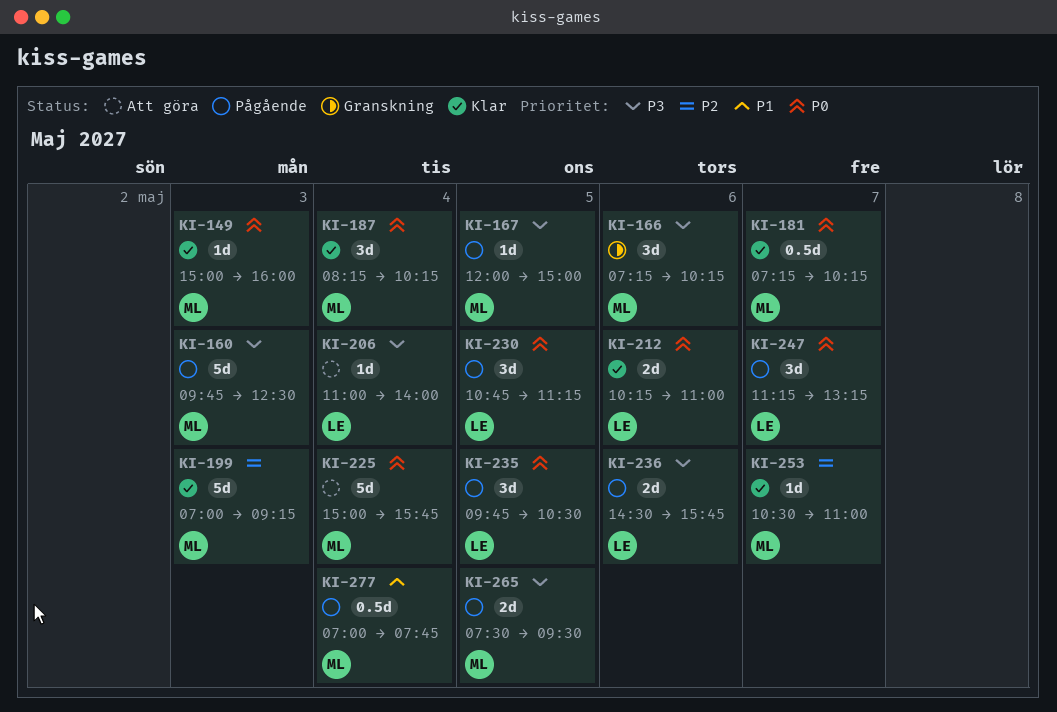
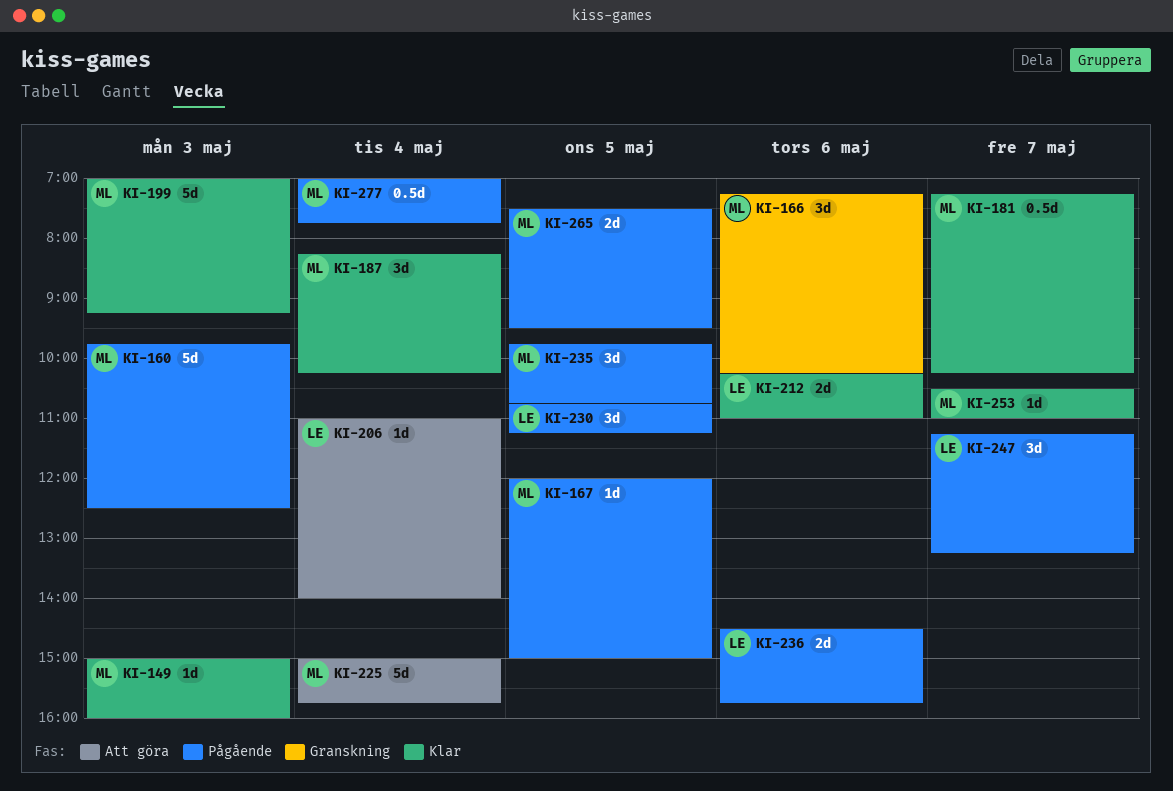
KI-235, owner: LE -> ML
KI-235, ends: 10:30 -> 10:45

